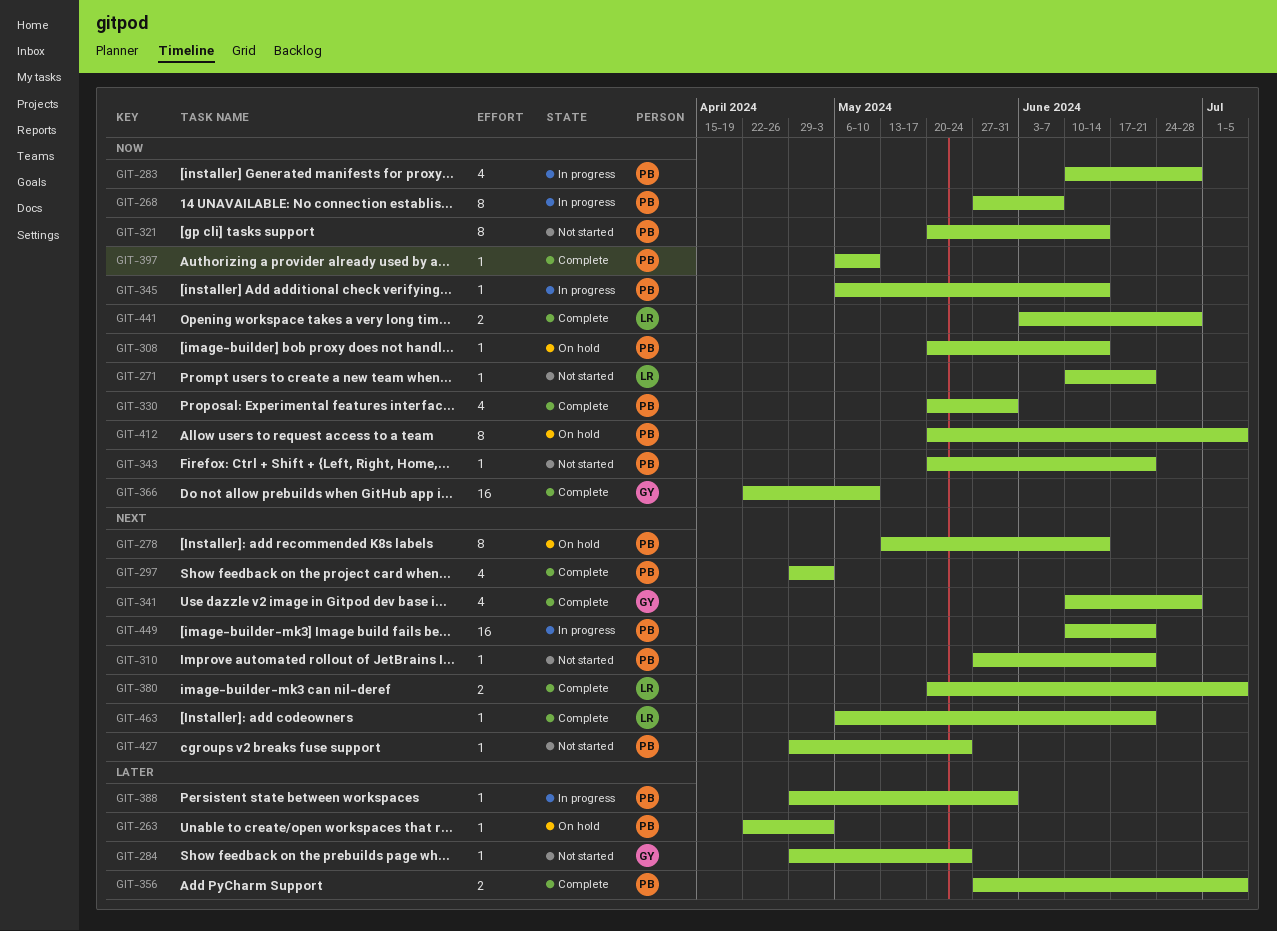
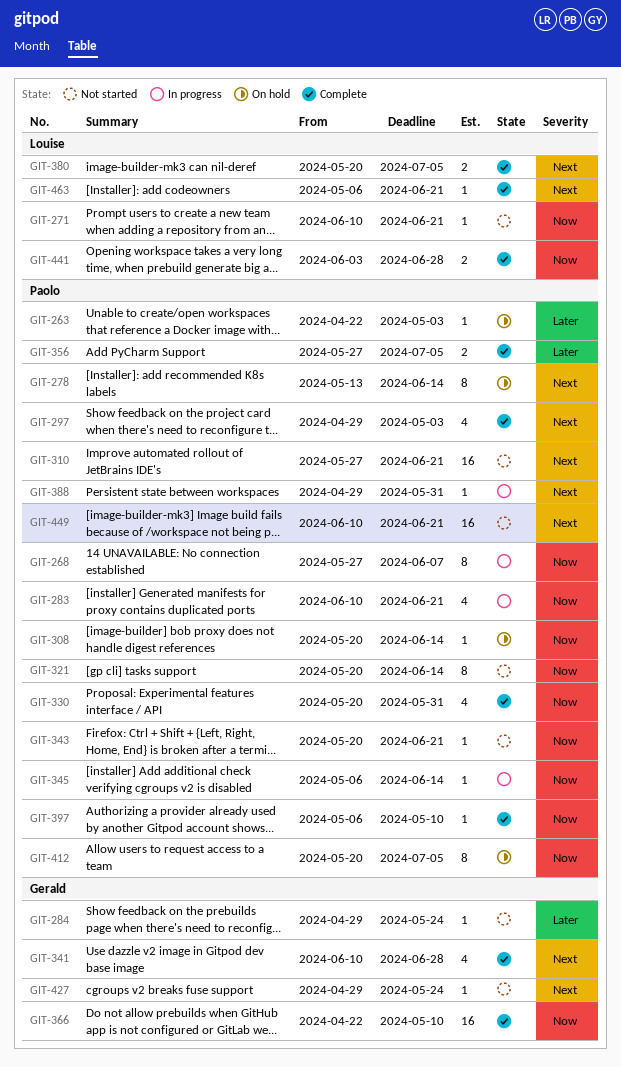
GIT-283, due: Jun 28 -> Jun 21
GIT-310, estimate: 1 -> 16
GIT-388, priority: Later -> Next
GIT-427, owner: Paolo -> Gerald
GIT-449, status: In progress -> Not started

